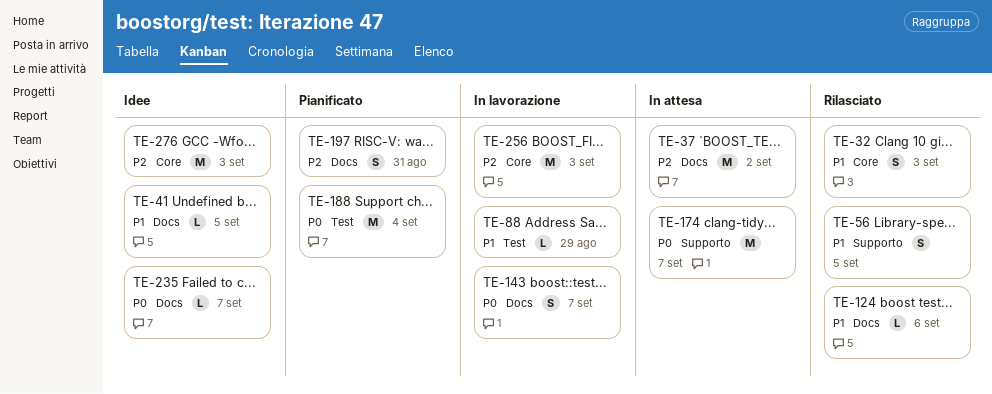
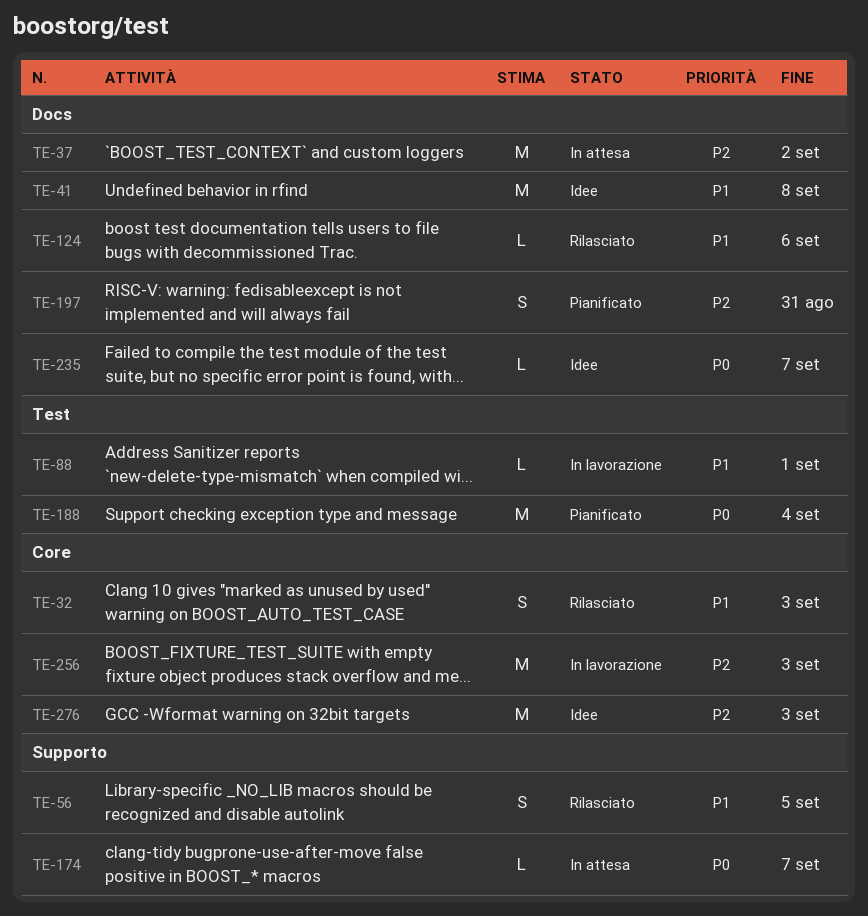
TE-41, estimate: L -> M
TE-41, due: Sep 5 -> Sep 8
TE-88, due: Aug 29 -> Sep 1
TE-143: present -> none
TE-174, estimate: M -> L

